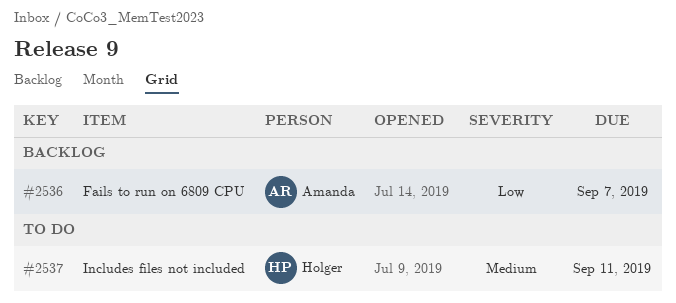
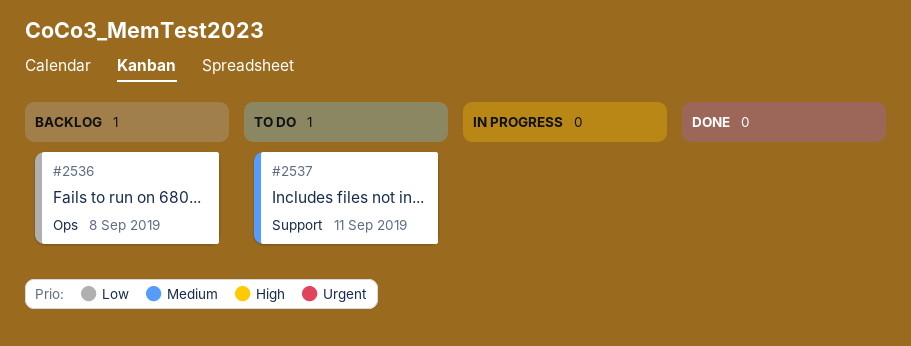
#2536, due: Sep 7 -> Sep 8

